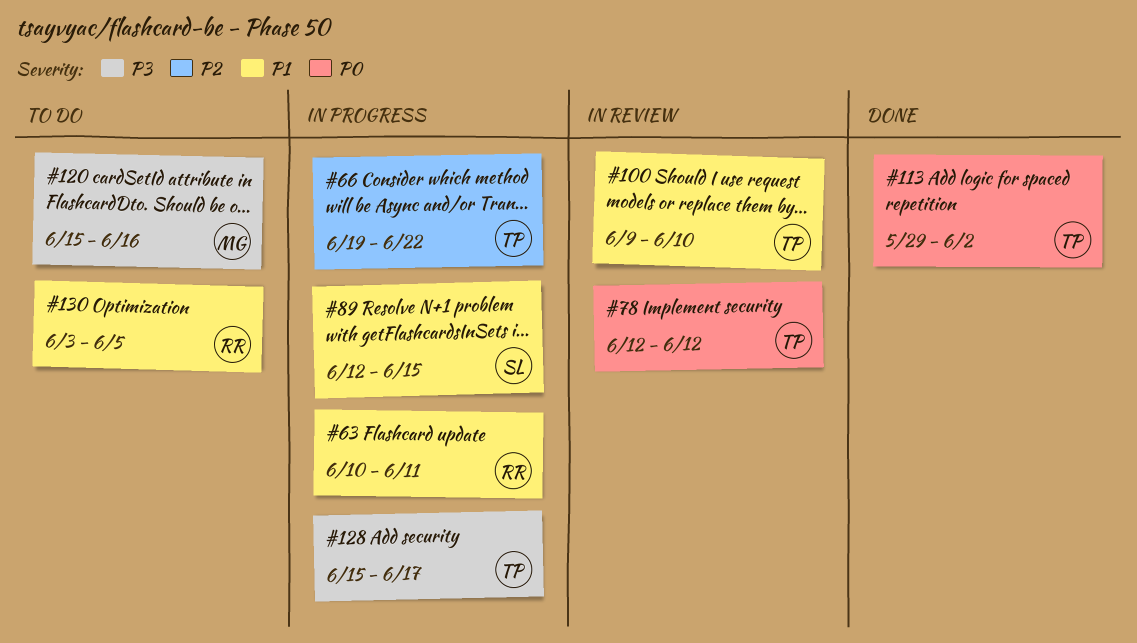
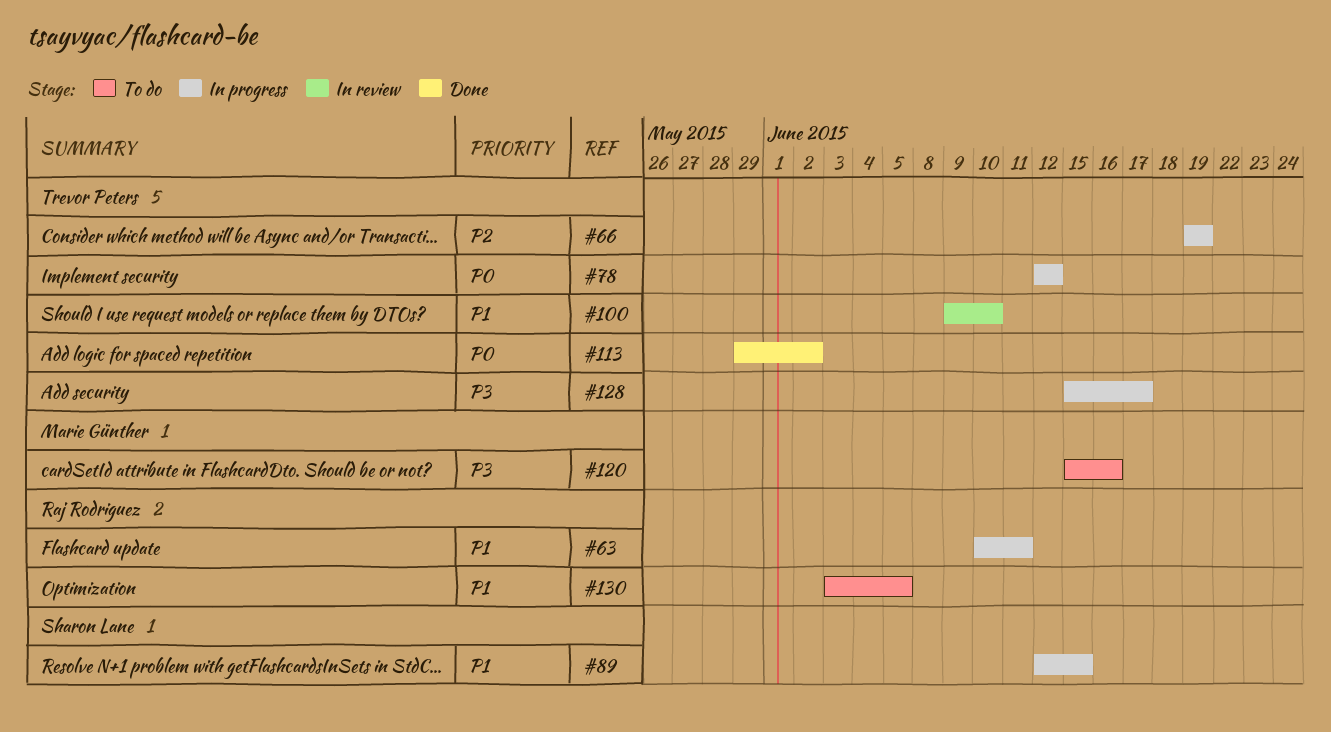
#66, due: Jun 22 -> Jun 19
#78, status: In review -> In progress

